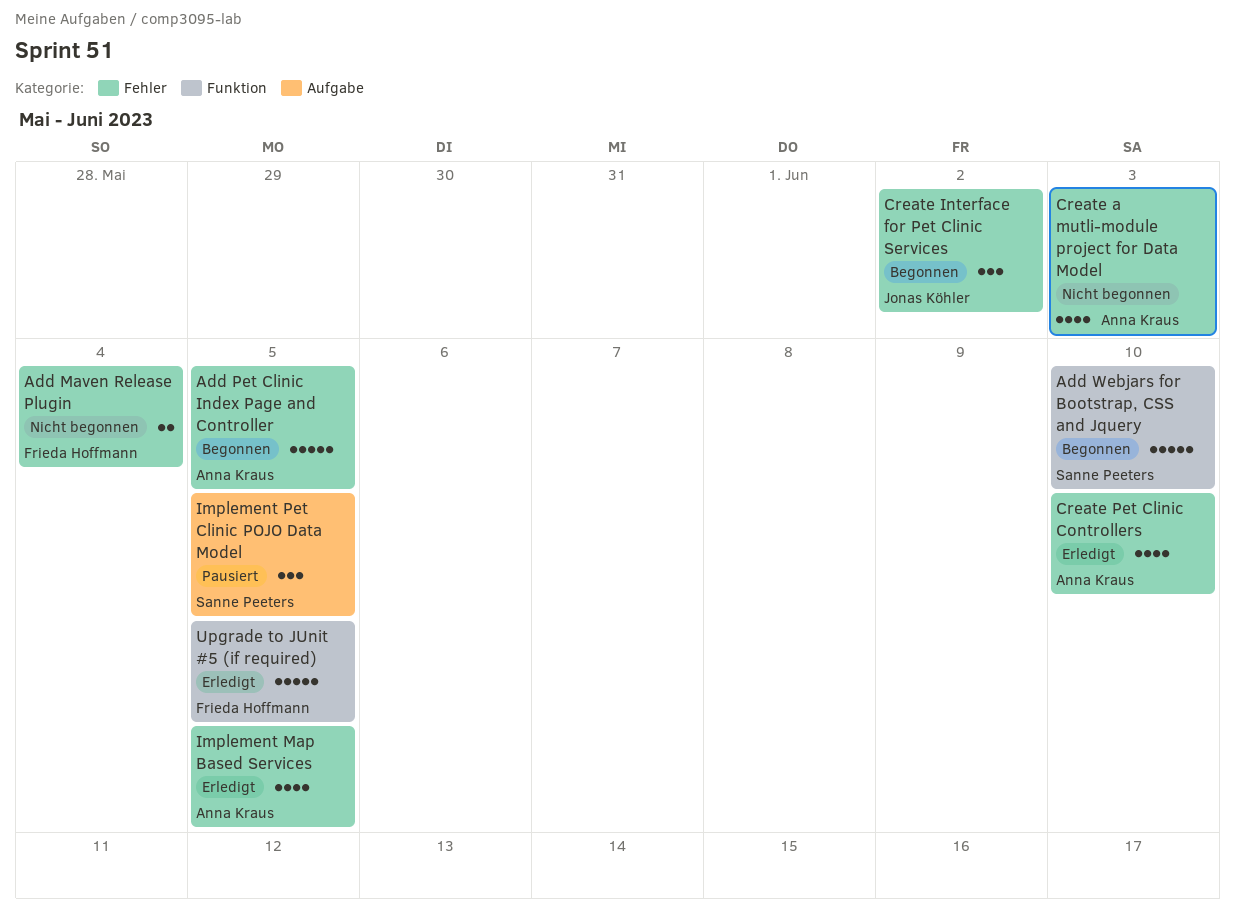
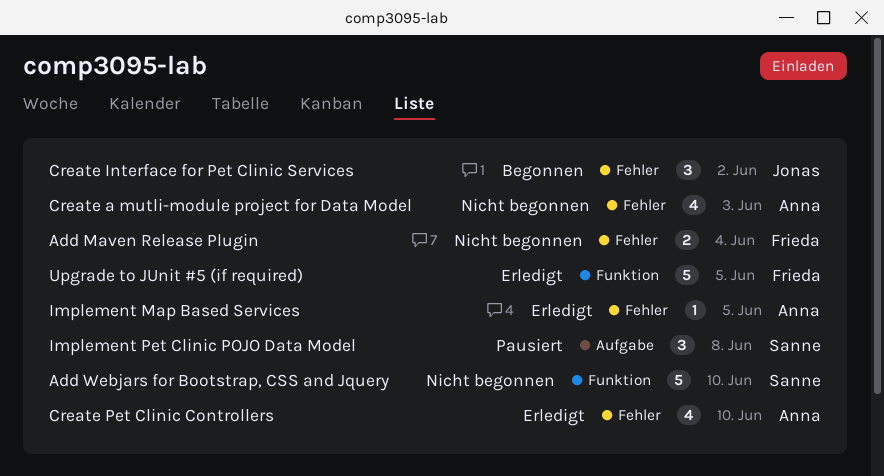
Add Pet Clinic Index Page and Controller: present -> none
Add Webjars for Bootstrap, CSS and Jquery, status: Begonnen -> Nicht begonnen
Implement Map Based Services, estimate: 4 -> 1
Implement Pet Clinic POJO Data Model, due: Jun 5 -> Jun 8

